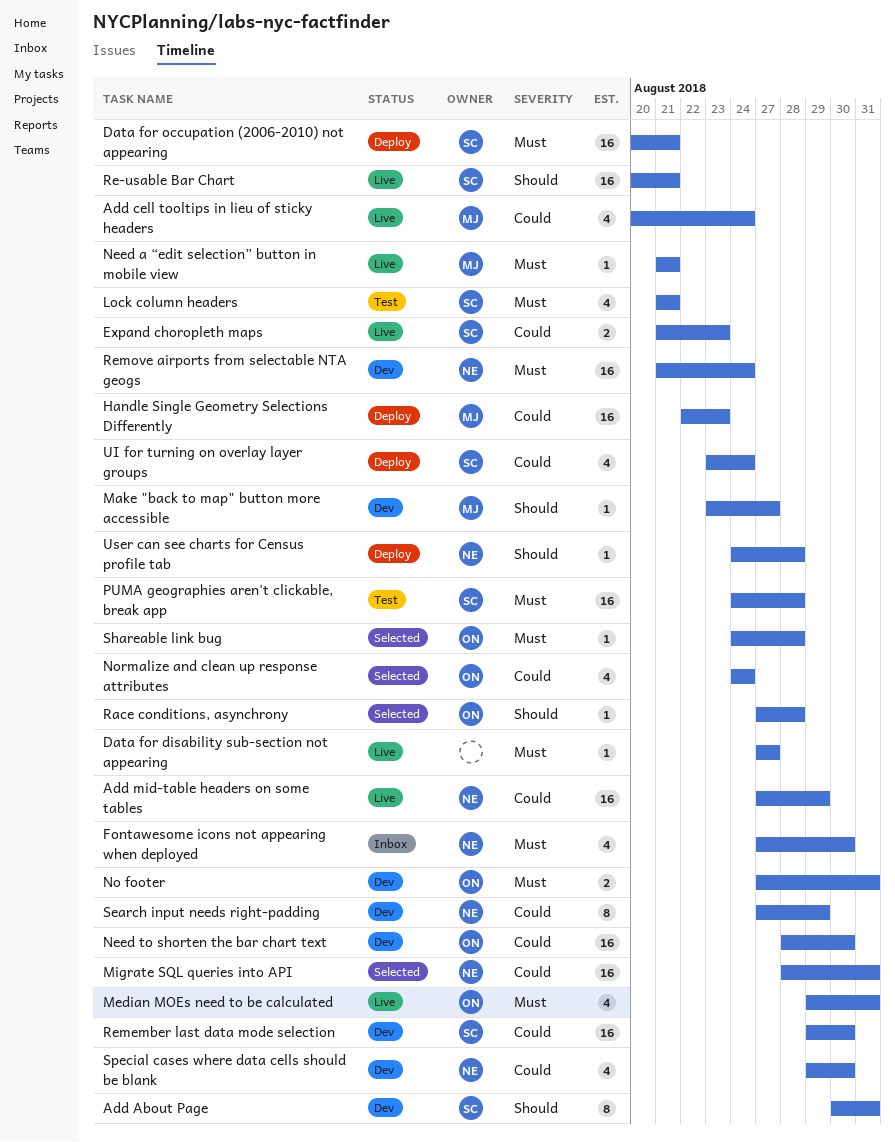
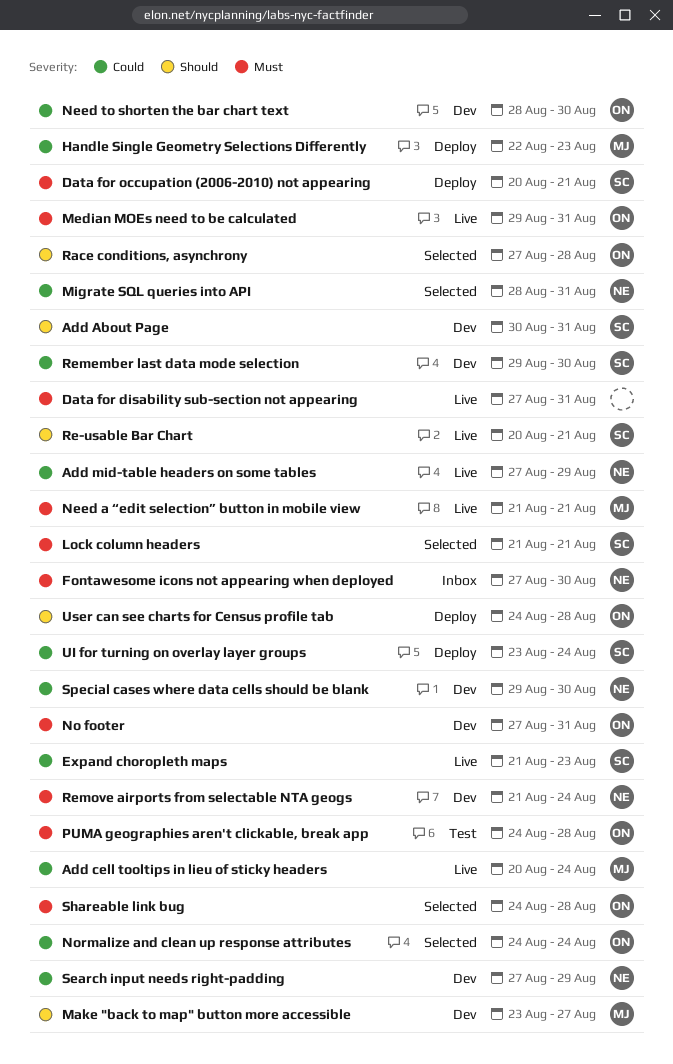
Data for disability sub-section not appearing, due: Aug 27 -> Aug 31
Lock column headers, status: Test -> Selected
PUMA geographies aren't clickable, break app, owner: SC -> ON
User can see charts for Census profile tab, owner: NE -> ON

